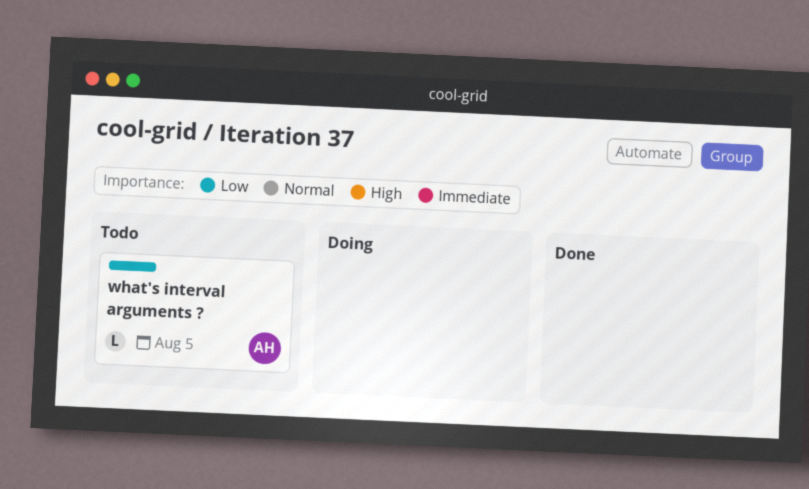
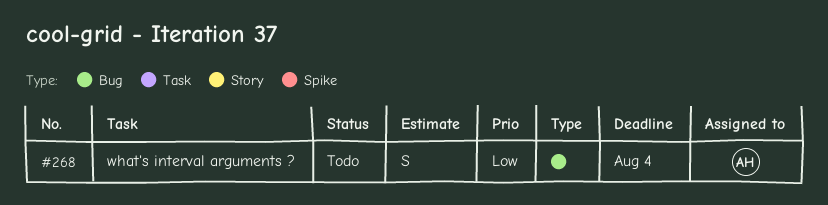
what's interval arguments ?, estimate: L -> S
what's interval arguments ?, due: Aug 5 -> Aug 4

